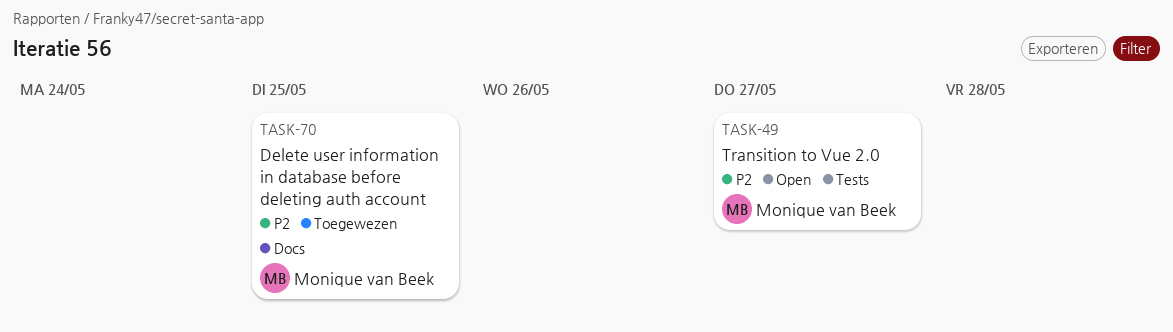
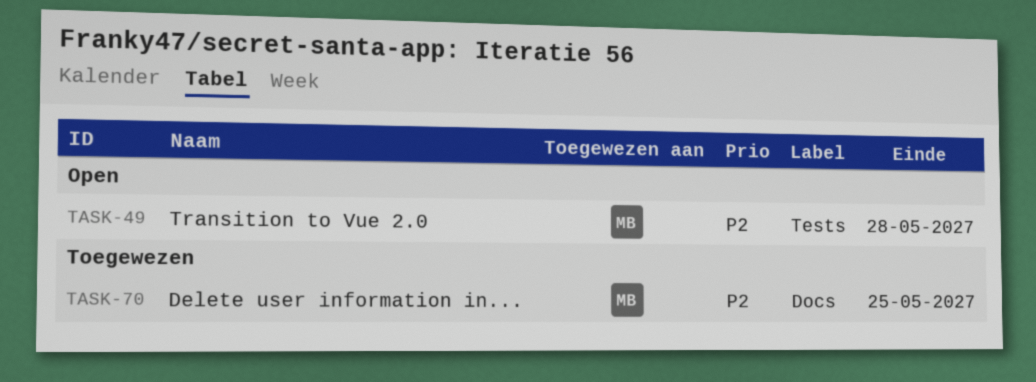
TASK-49, due: May 27 -> May 28

